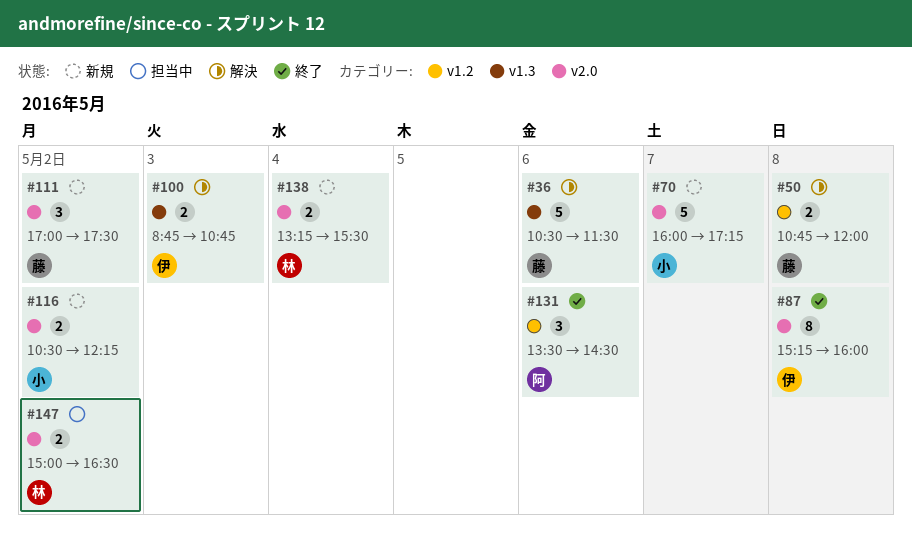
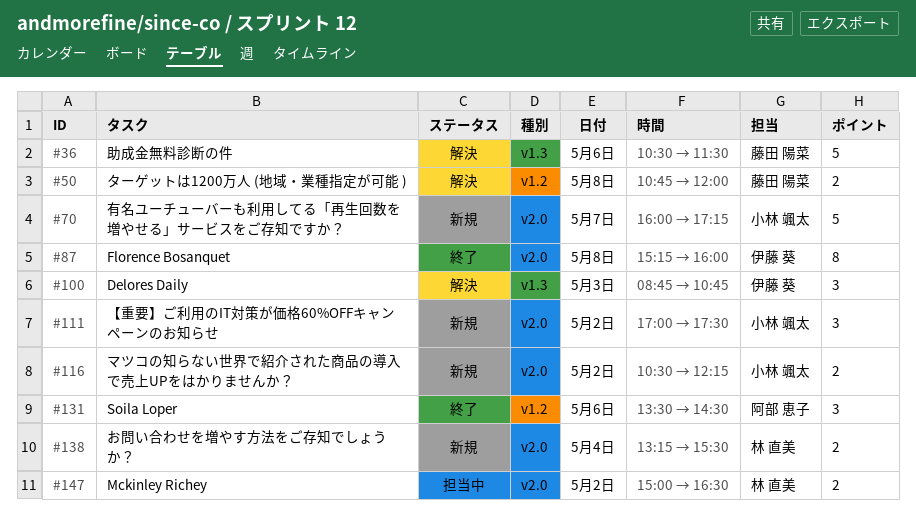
#100, estimate: 2 -> 3
#111, owner: 藤田 陽菜 -> 小林 颯太

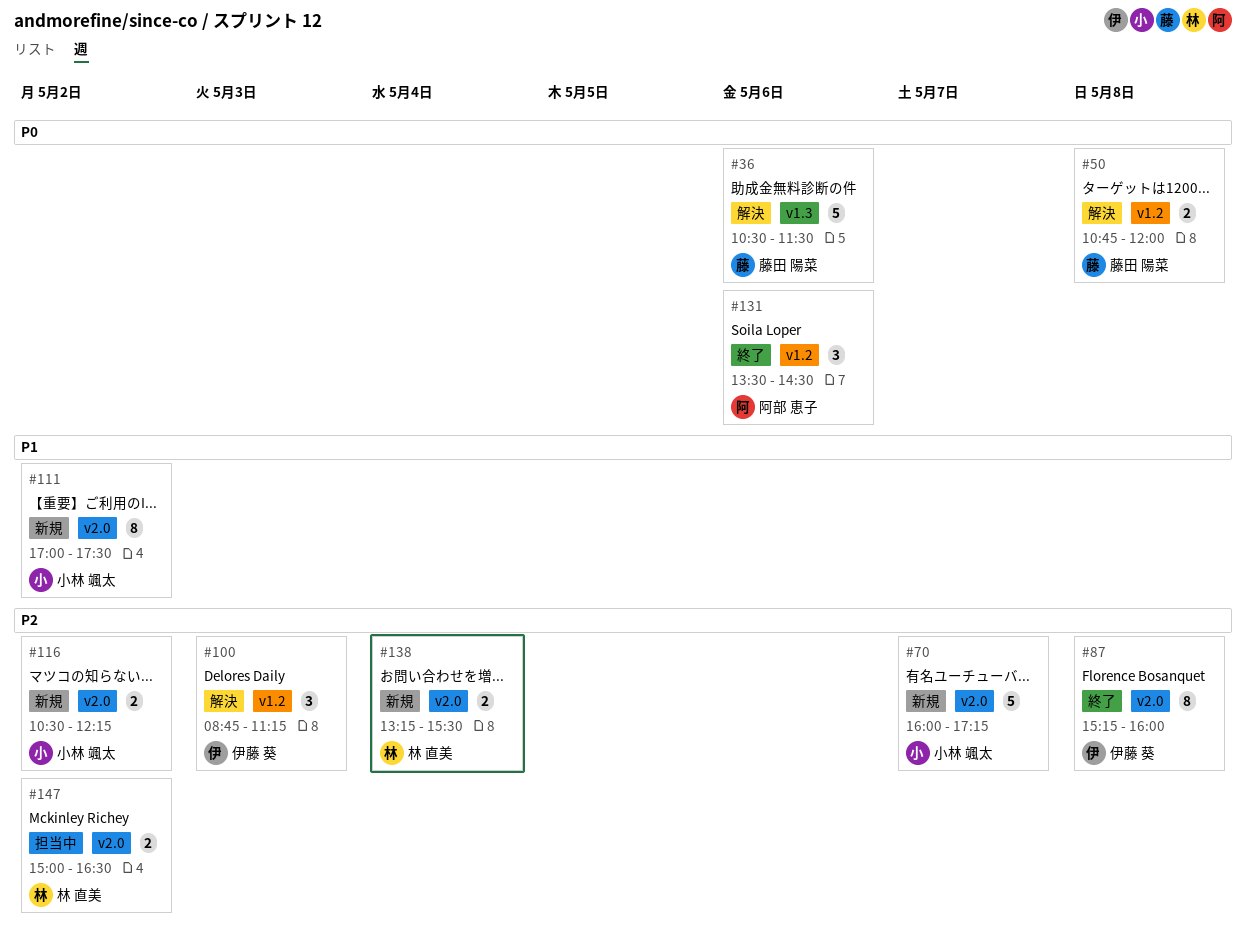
#100, label: v1.3 -> v1.2
#100, ends: 10:45 -> 11:15
#111, estimate: 3 -> 8

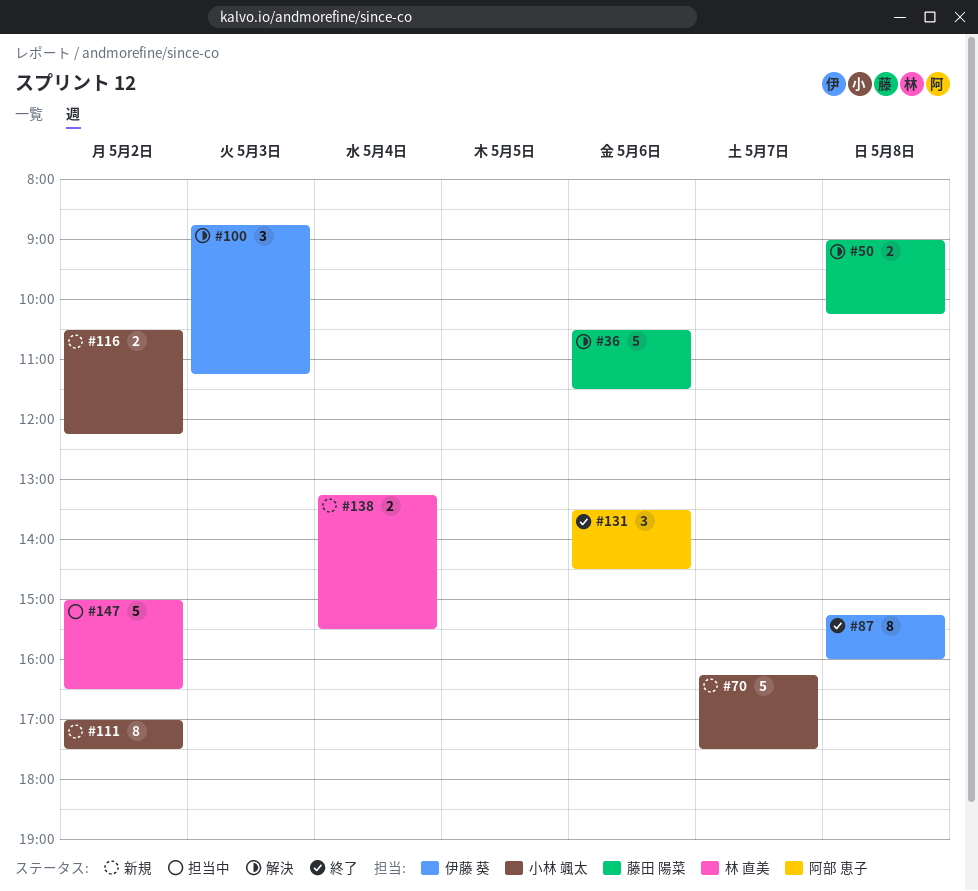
#50, begins: 10:45 -> 09:00
#50, ends: 12:00 -> 10:15
#70, begins: 16:00 -> 16:15
#70, ends: 17:15 -> 17:30
#147, estimate: 2 -> 5

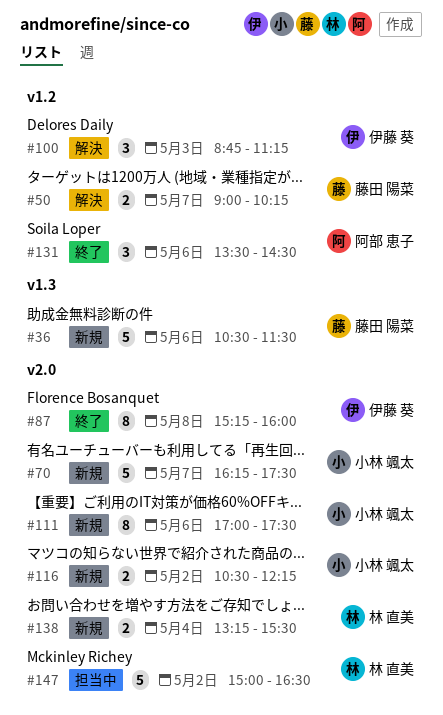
#36, status: 解決 -> 新規
#50, day: May 8 -> May 7
#111, day: May 2 -> May 6

